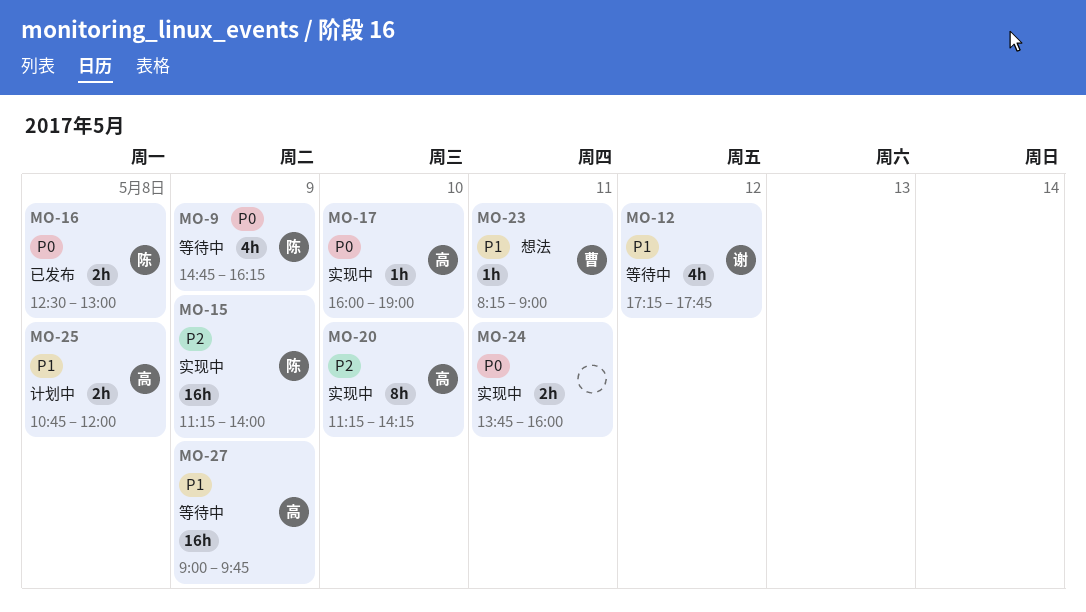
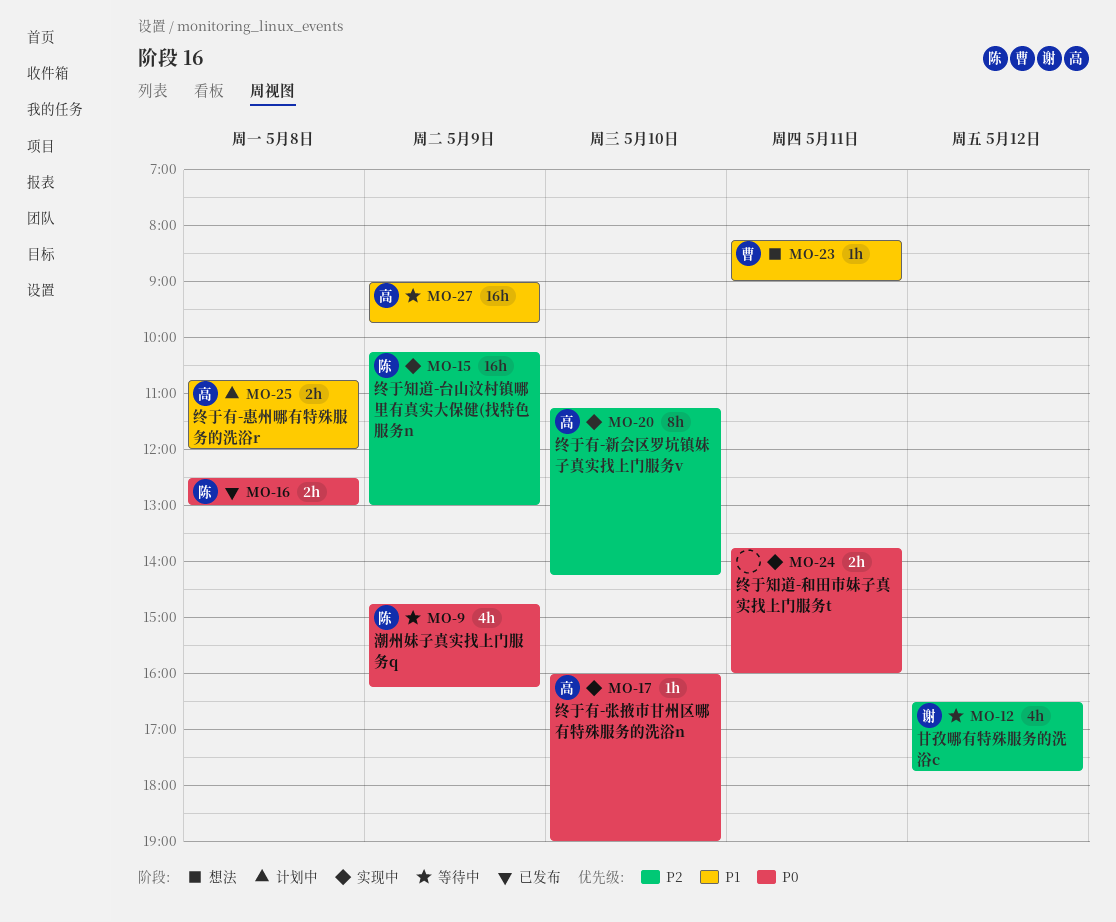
MO-12, priority: P1 -> P2
MO-12, begins: 17:15 -> 16:30
MO-15, begins: 11:15 -> 10:15
MO-15, ends: 14:00 -> 13:00

